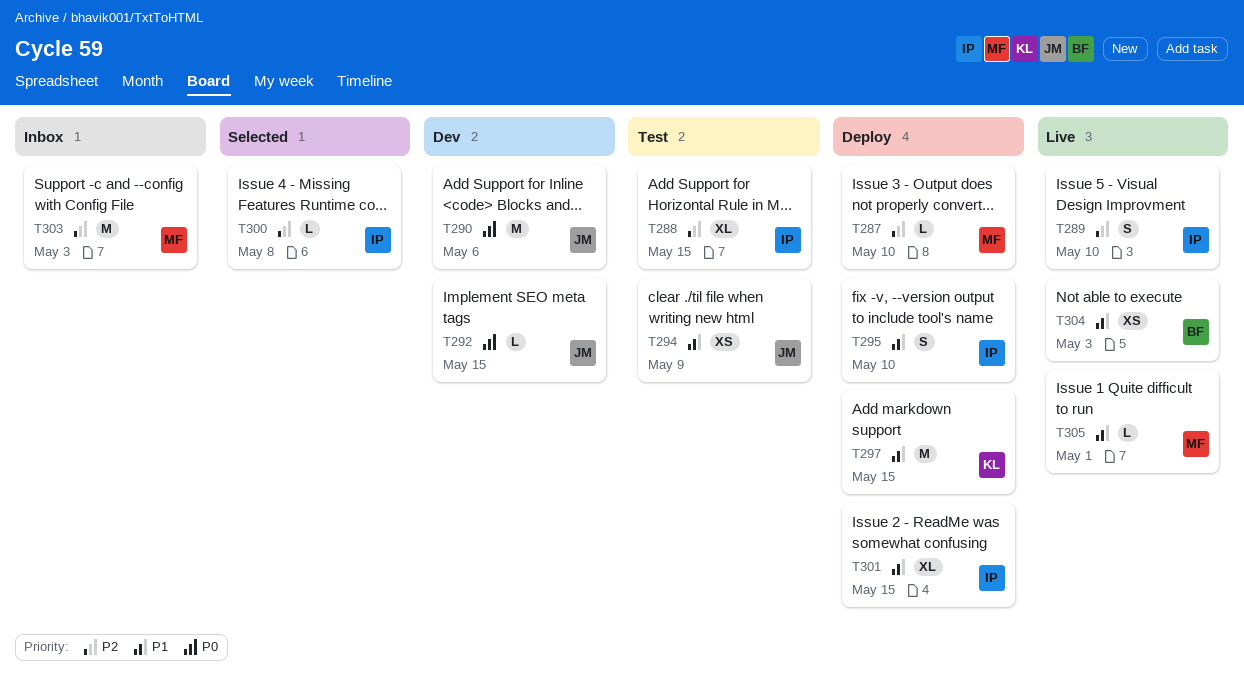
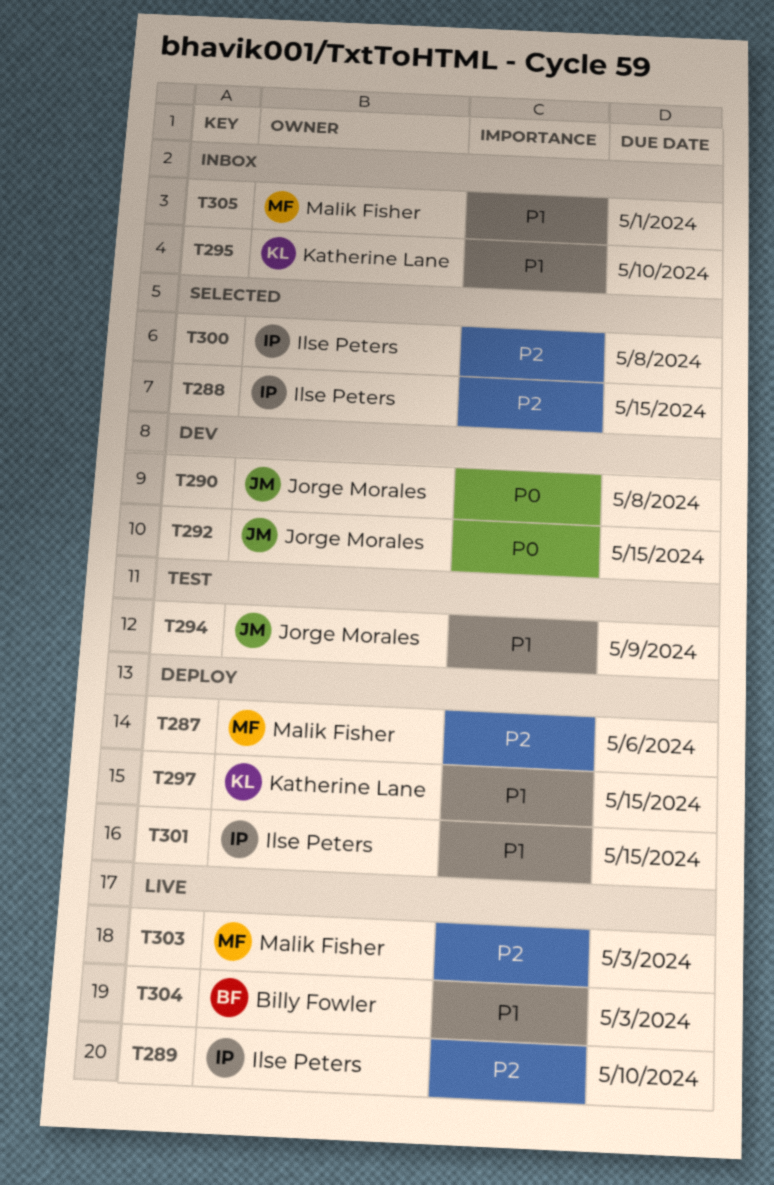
T287, due: May 10 -> May 6
T288, status: Test -> Selected
T290, due: May 6 -> May 8
T295, status: Deploy -> Inbox
T295, owner: Ilse Peters -> Katherine Lane
T303, status: Inbox -> Live
T305, status: Live -> Inbox

